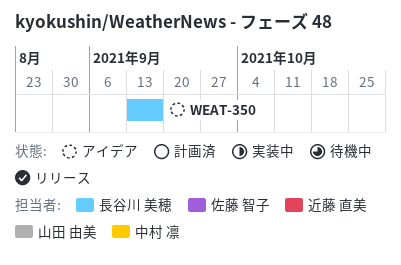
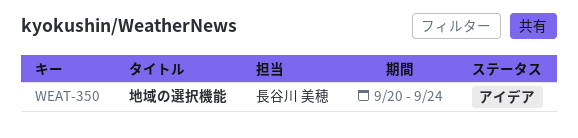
WEAT-350, start: Sep 13 -> Sep 20
WEAT-350, due: Sep 17 -> Sep 24

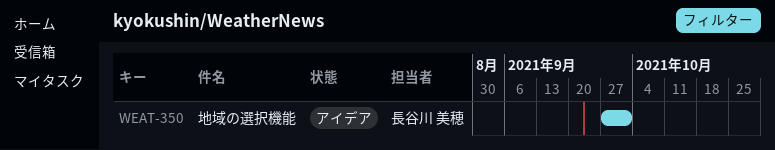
WEAT-350, start: Sep 20 -> Sep 27
WEAT-350, due: Sep 24 -> Oct 1

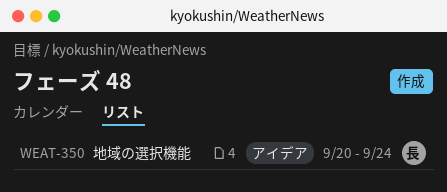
WEAT-350, start: Sep 27 -> Sep 20
WEAT-350, due: Oct 1 -> Sep 24

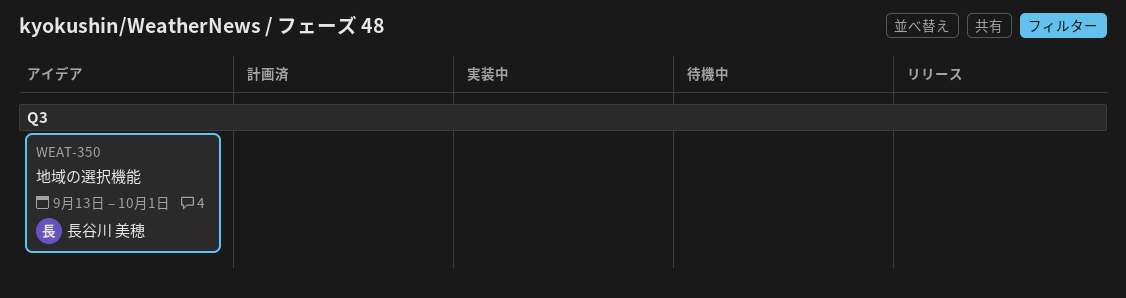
WEAT-350, start: Sep 20 -> Sep 13
WEAT-350, due: Sep 24 -> Oct 1

